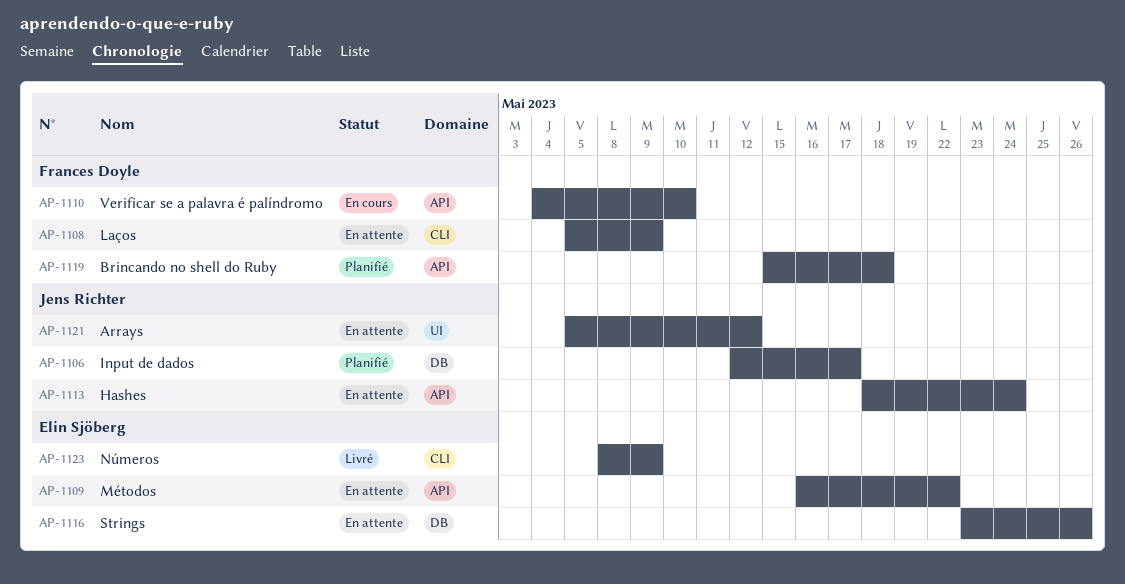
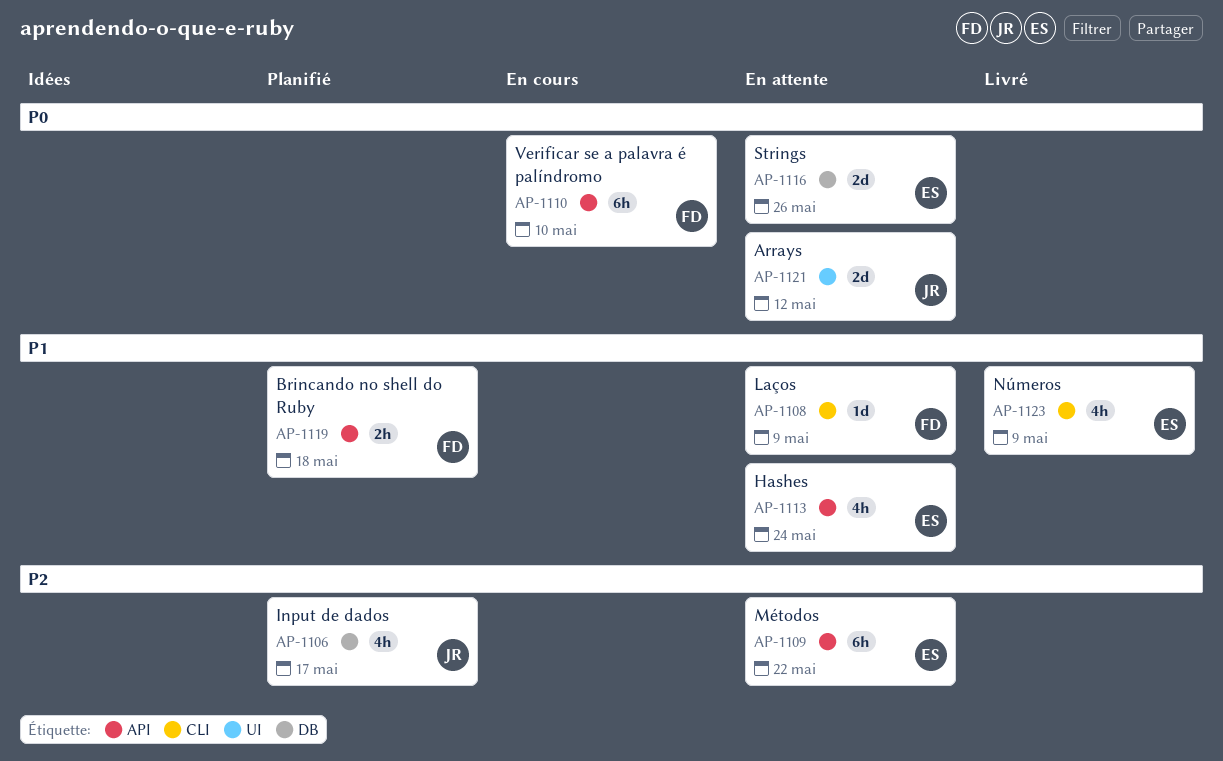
AP-1113, owner: Jens Richter -> Elin Sjöberg

